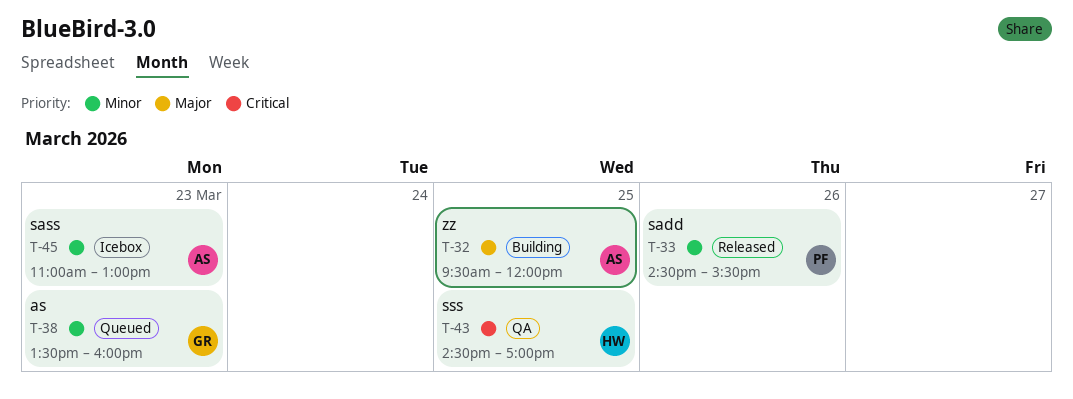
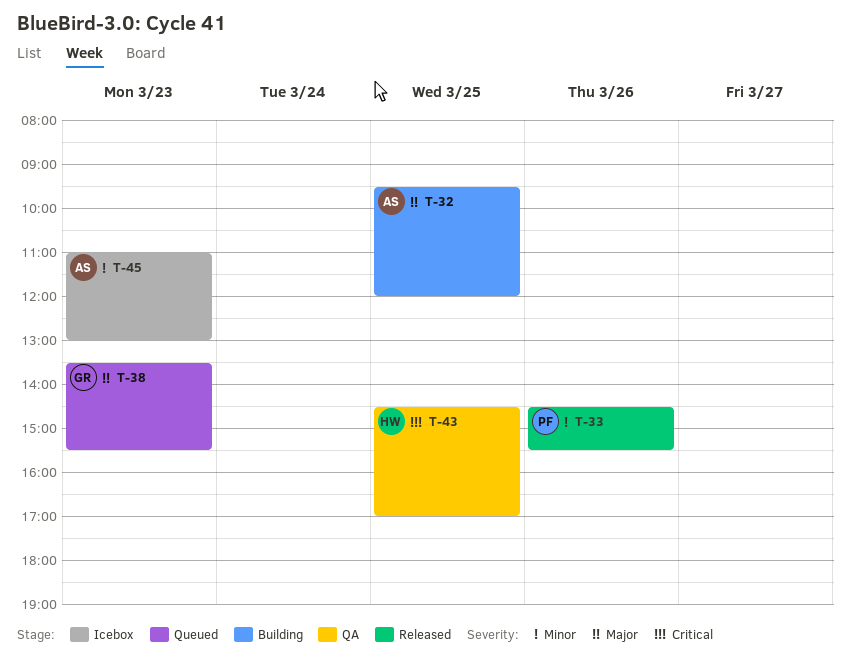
T-38, priority: Minor -> Major
T-38, ends: 16:00 -> 15:30

